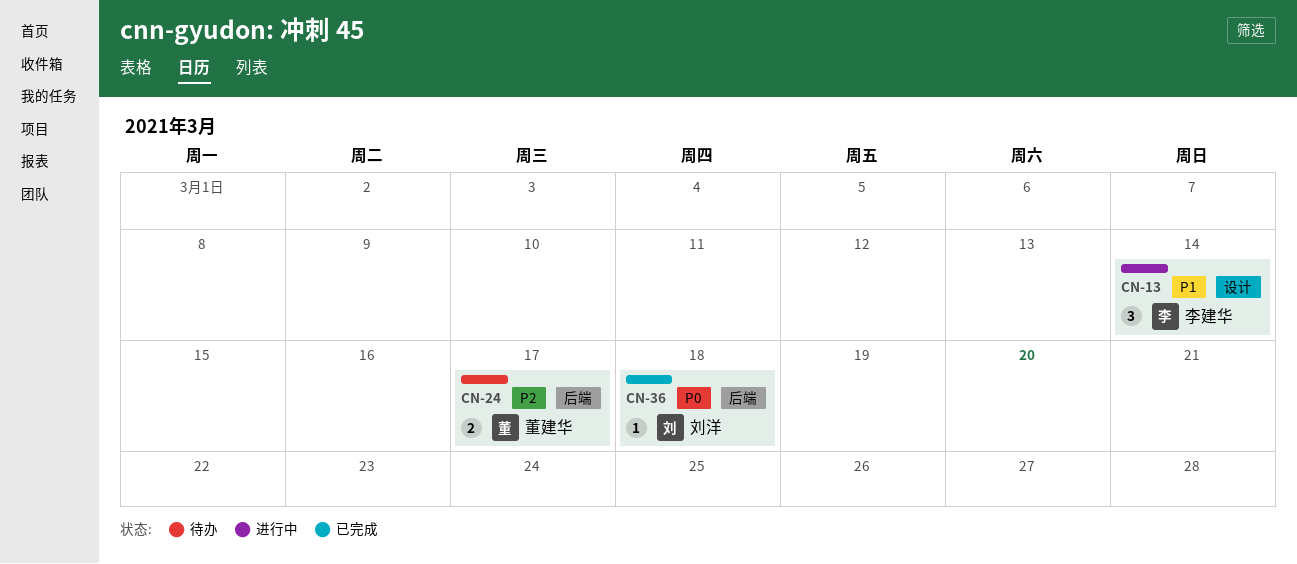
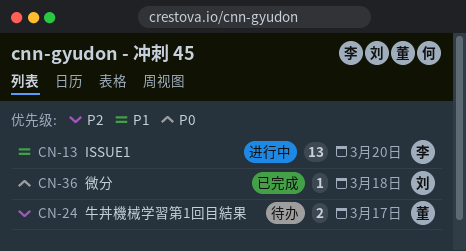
CN-13, estimate: 3 -> 13
CN-13, due: Mar 14 -> Mar 20

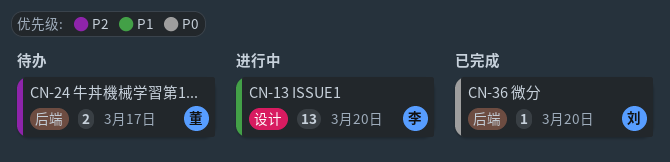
CN-36, due: Mar 18 -> Mar 20

